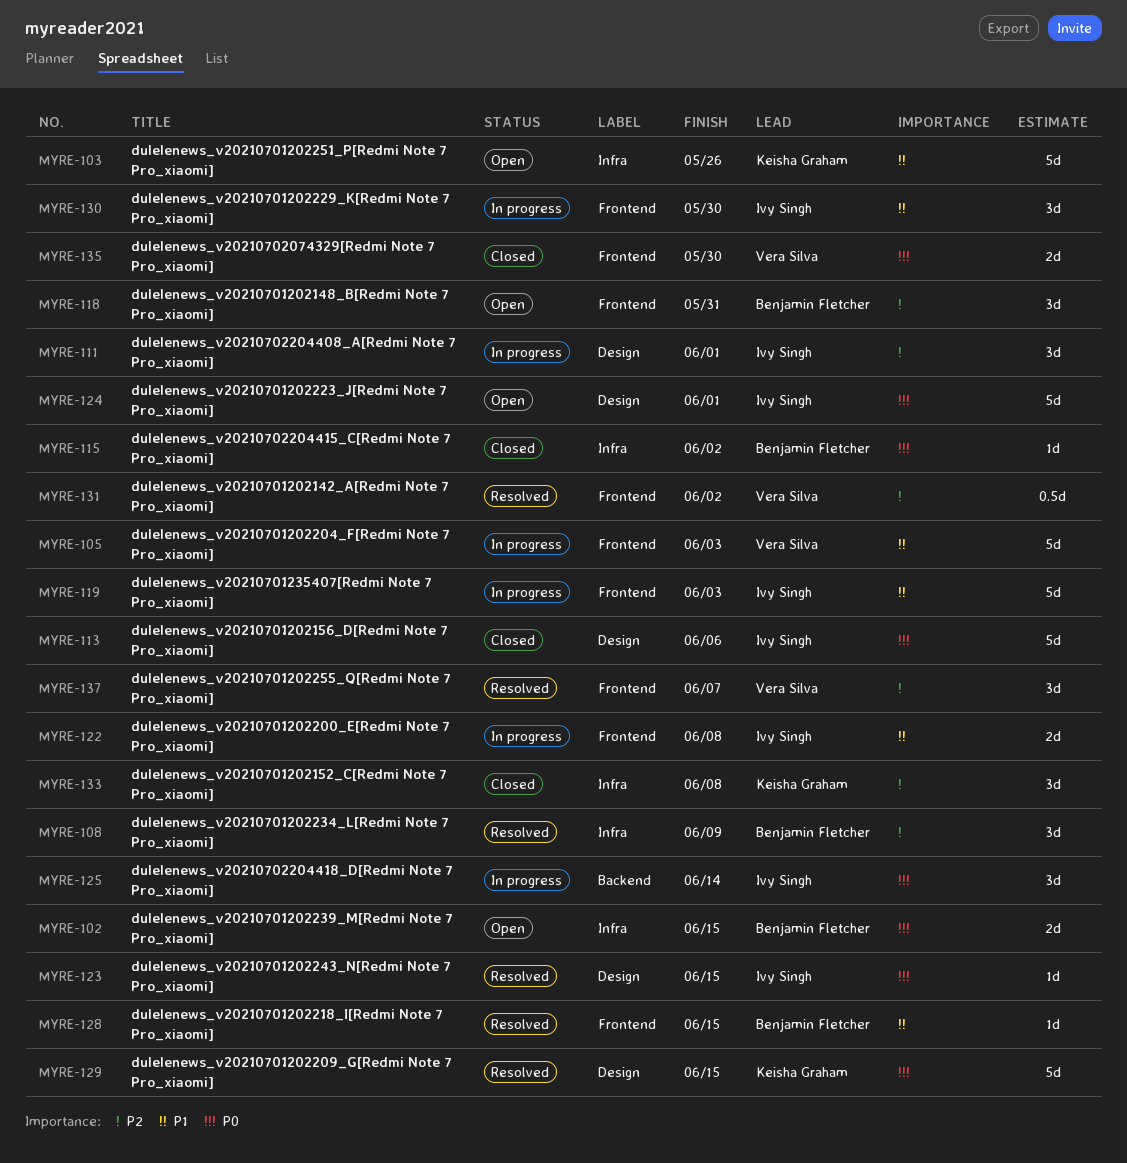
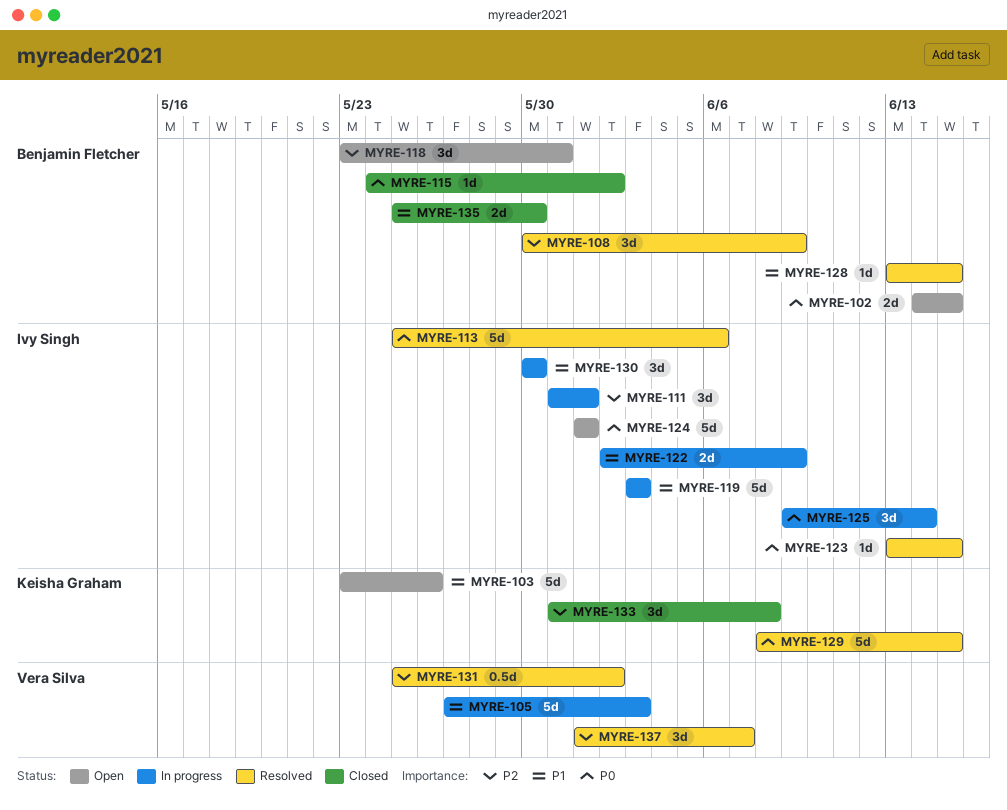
MYRE-113, status: Closed -> Resolved
MYRE-122, due: Jun 8 -> Jun 9
MYRE-135, owner: Vera Silva -> Benjamin Fletcher
MYRE-135, priority: P0 -> P1

